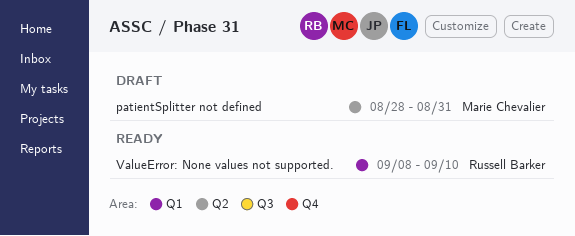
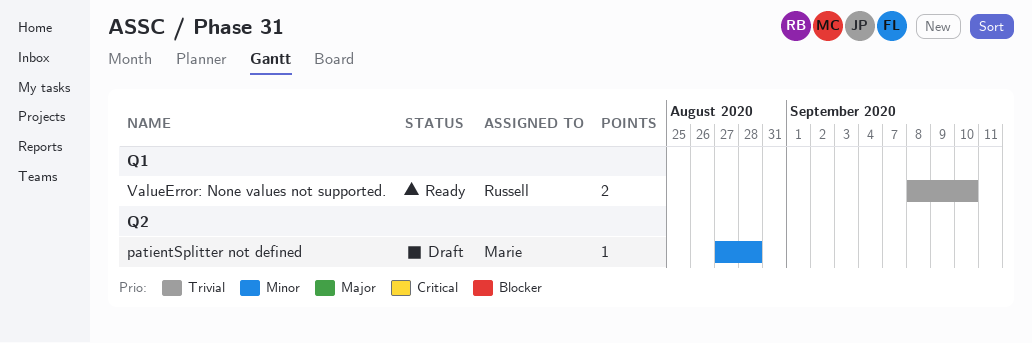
patientSplitter not defined, start: Aug 28 -> Aug 27
patientSplitter not defined, due: Aug 31 -> Aug 28

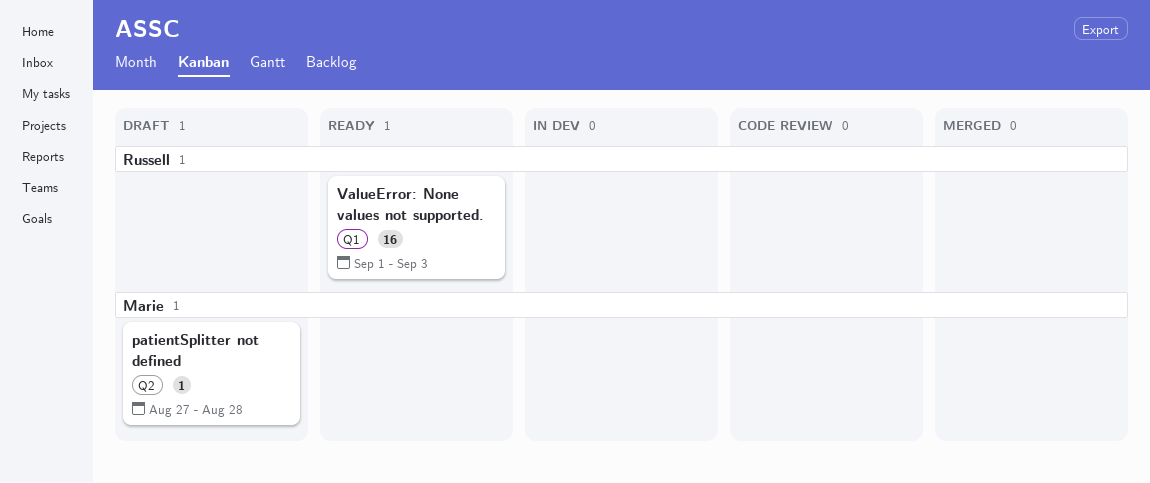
ValueError: None values not supported., estimate: 2 -> 16
ValueError: None values not supported., start: Sep 8 -> Sep 1
ValueError: None values not supported., due: Sep 10 -> Sep 3

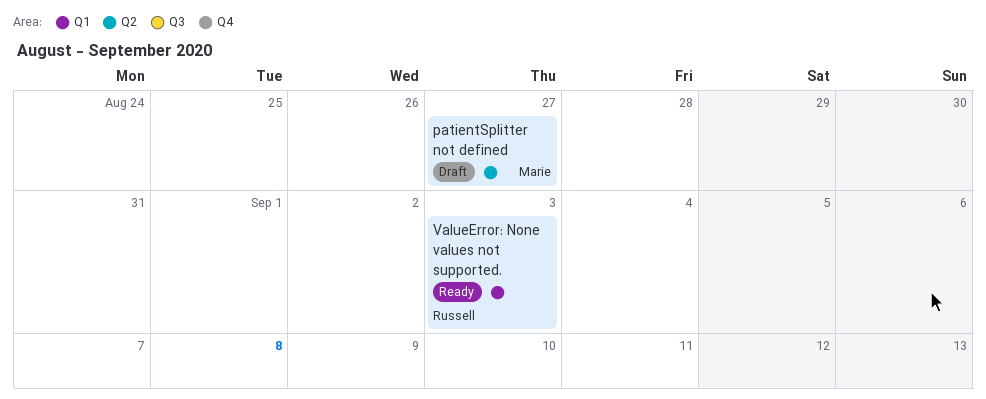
patientSplitter not defined, due: Aug 28 -> Aug 27

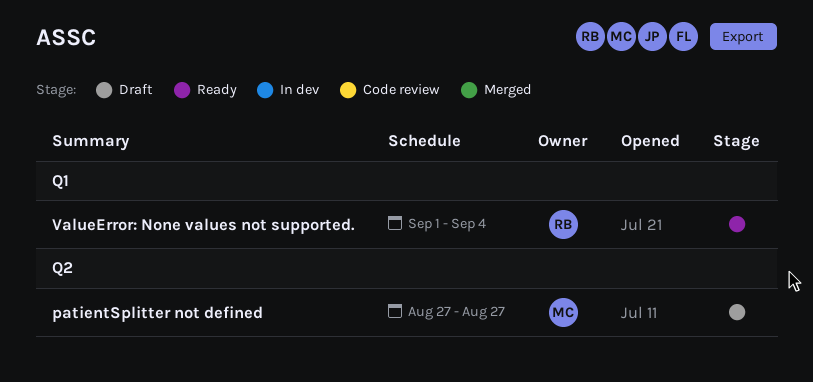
ValueError: None values not supported., due: Sep 3 -> Sep 4

